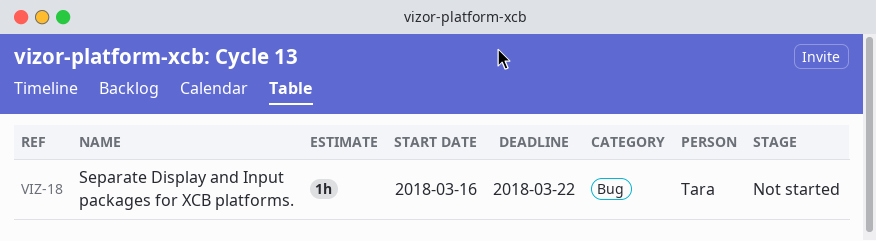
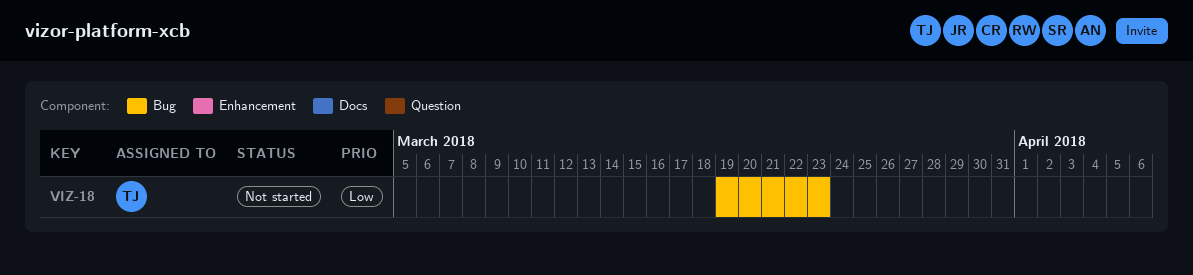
VIZ-18, start: Mar 16 -> Mar 19
VIZ-18, due: Mar 22 -> Mar 23

